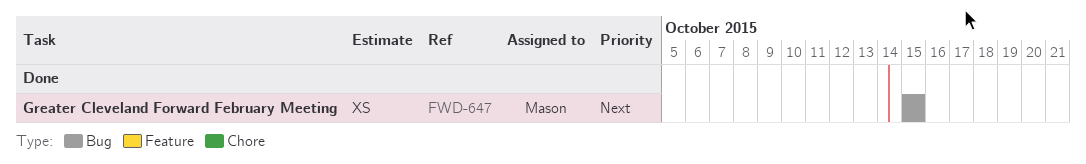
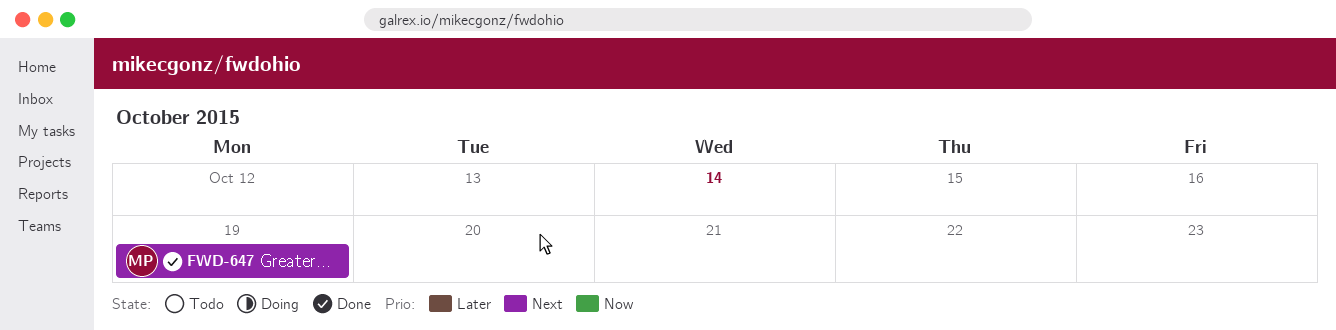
FWD-647, start: Oct 15 -> Oct 19
FWD-647, due: Oct 15 -> Oct 19

